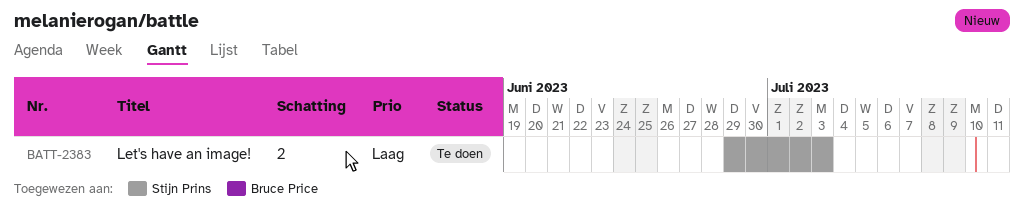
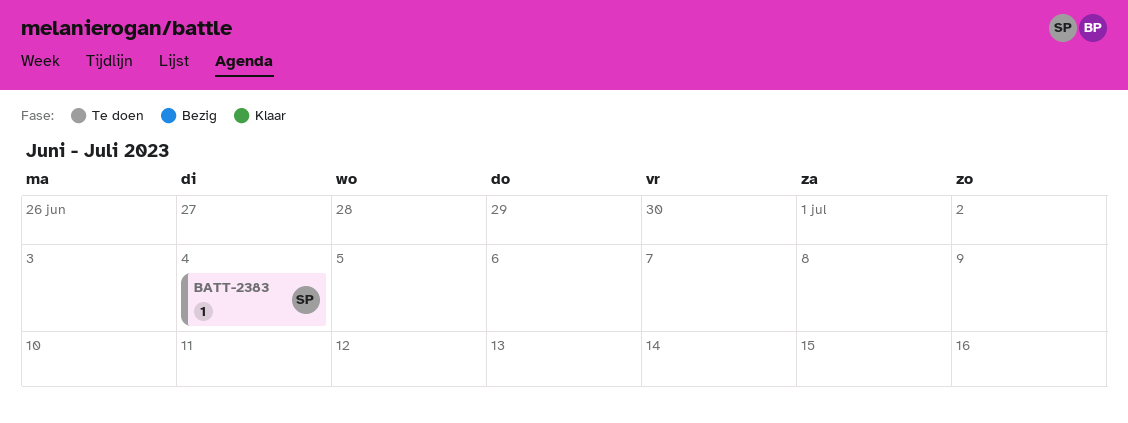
BATT-2383, estimate: 2 -> 1
BATT-2383, due: Jul 3 -> Jul 4

